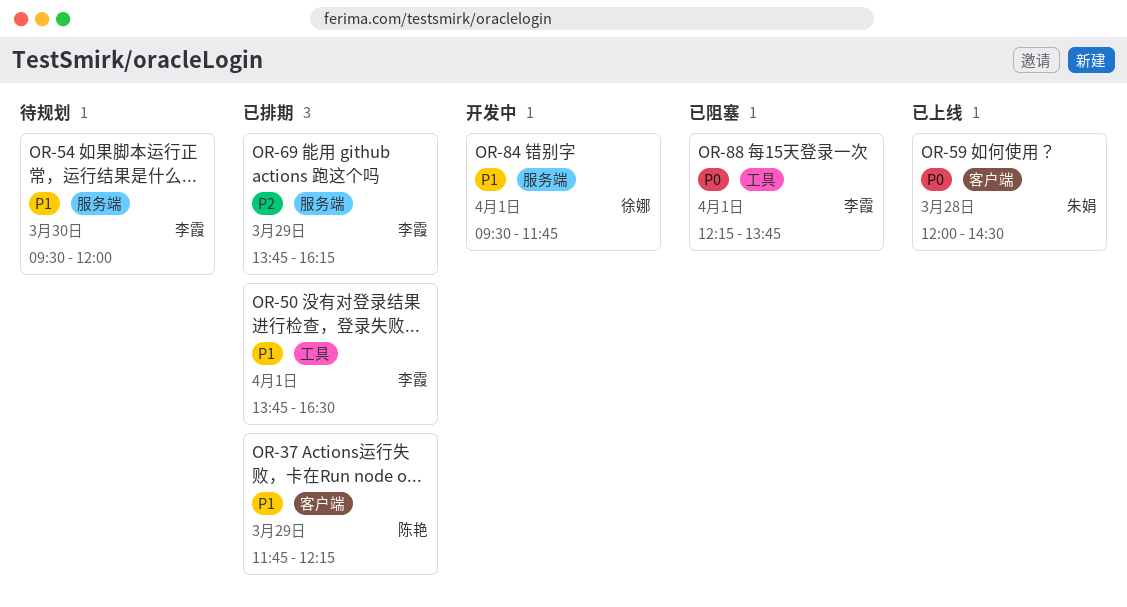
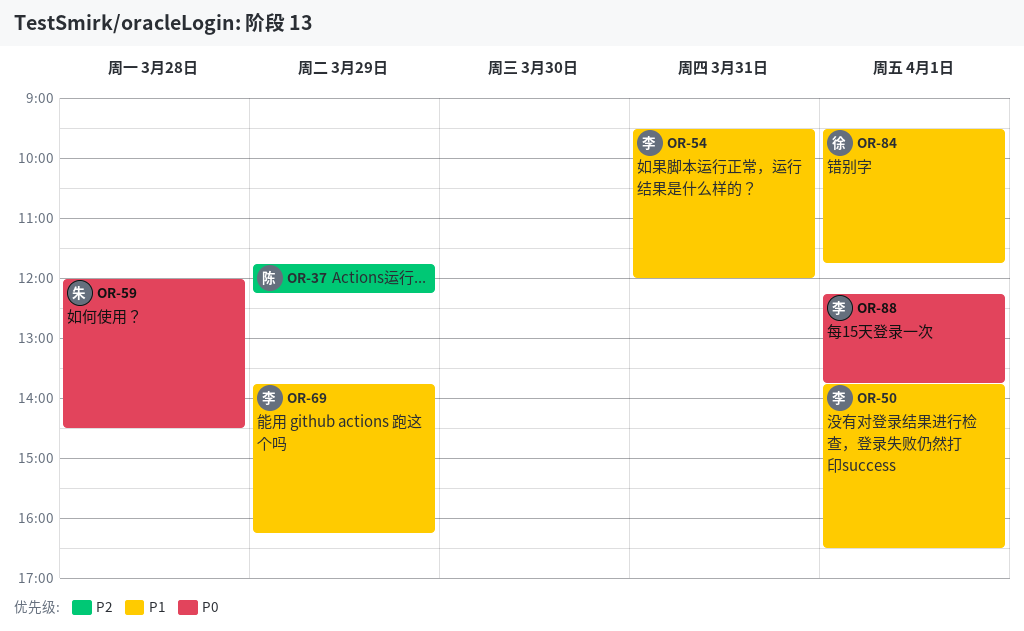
OR-37, priority: P1 -> P2
OR-54, day: Mar 30 -> Mar 31
OR-69, priority: P2 -> P1

